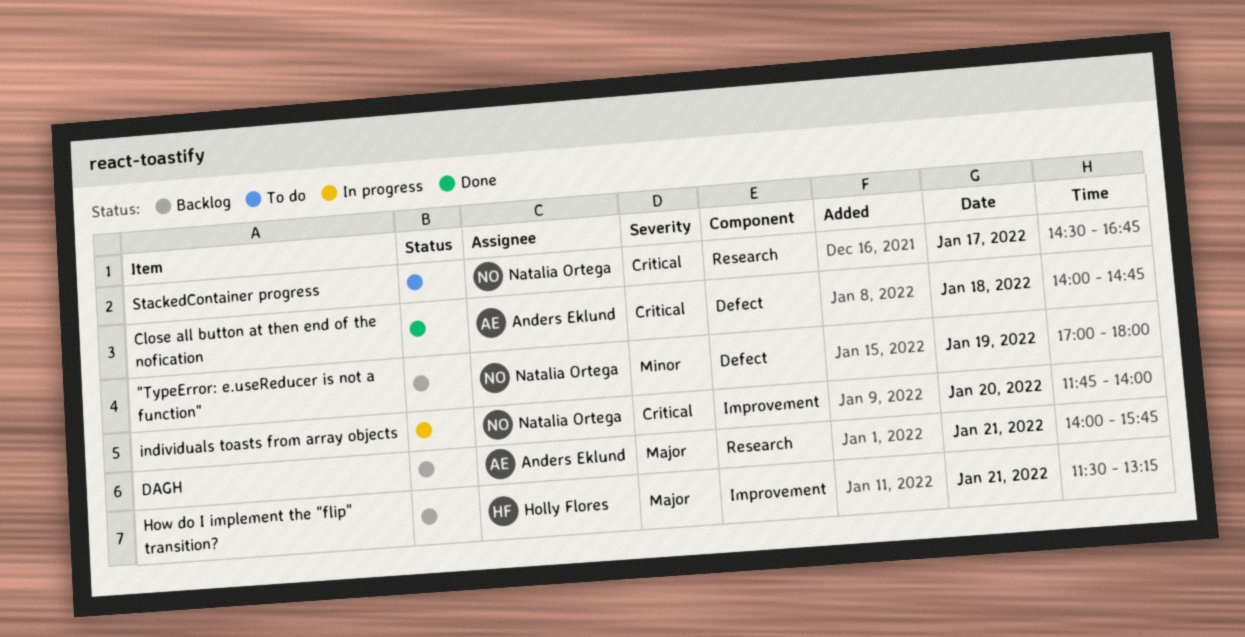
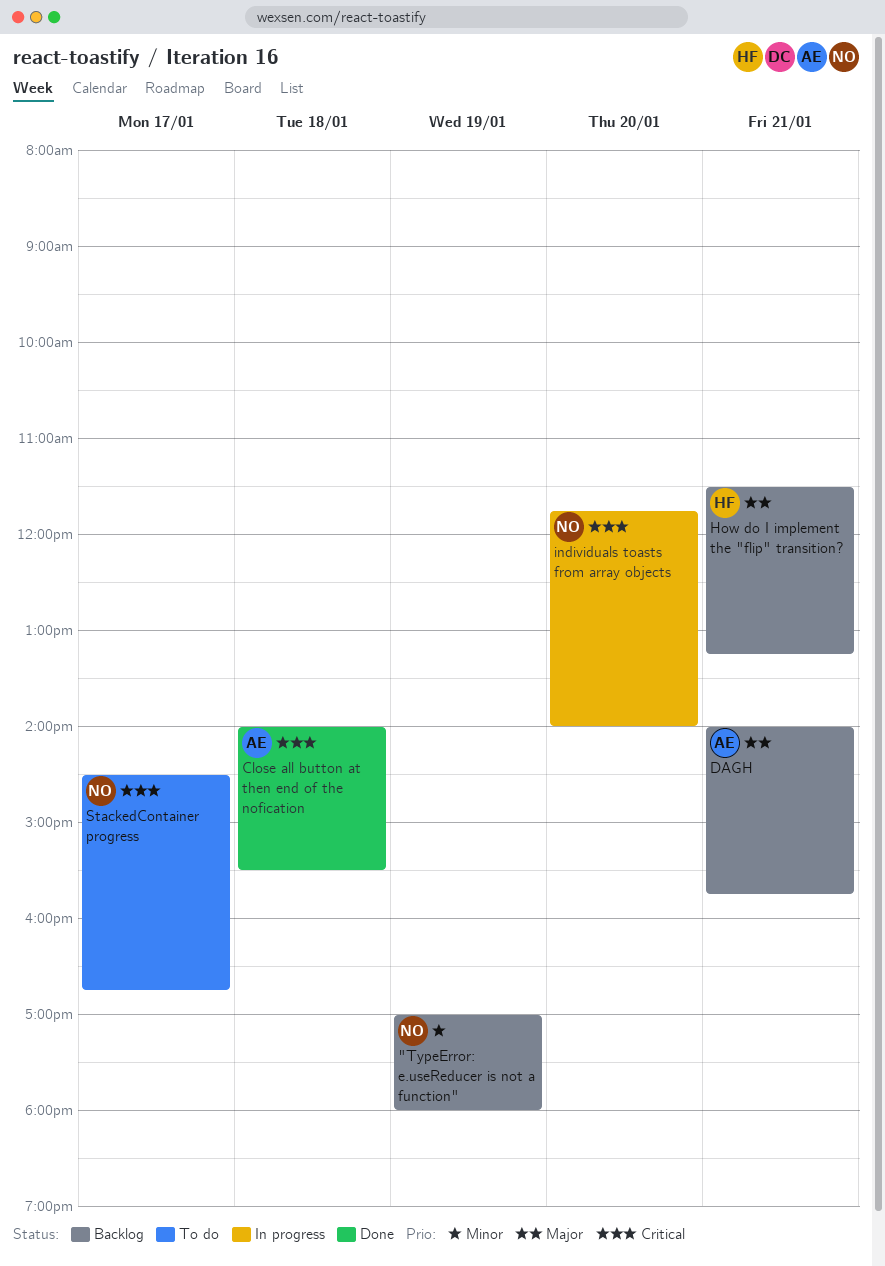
Close all button at then end of the nofication, ends: 14:45 -> 15:30

